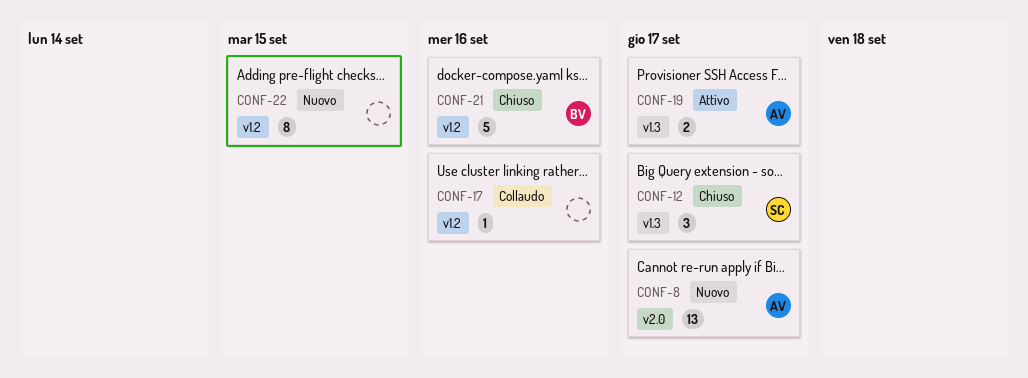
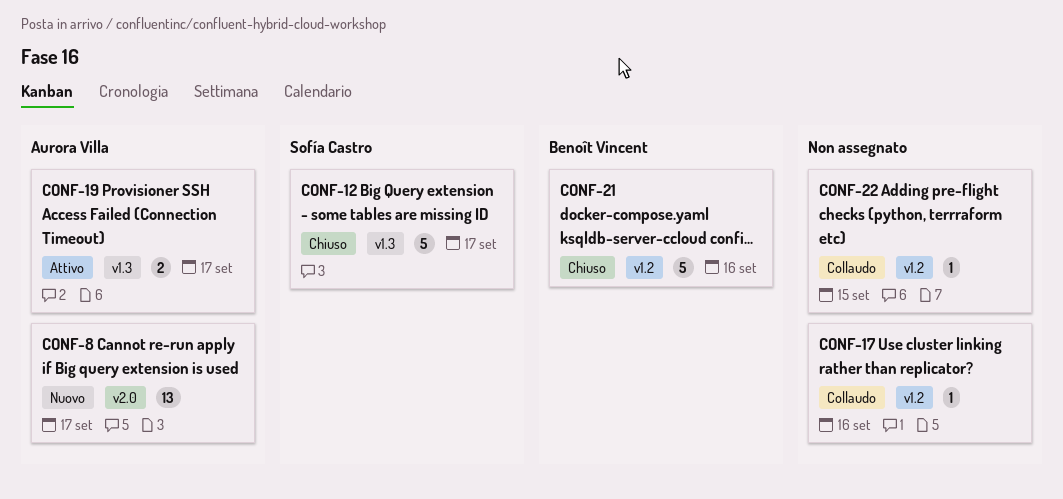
CONF-12, estimate: 3 -> 5
CONF-22, status: Nuovo -> Collaudo
CONF-22, estimate: 8 -> 1

